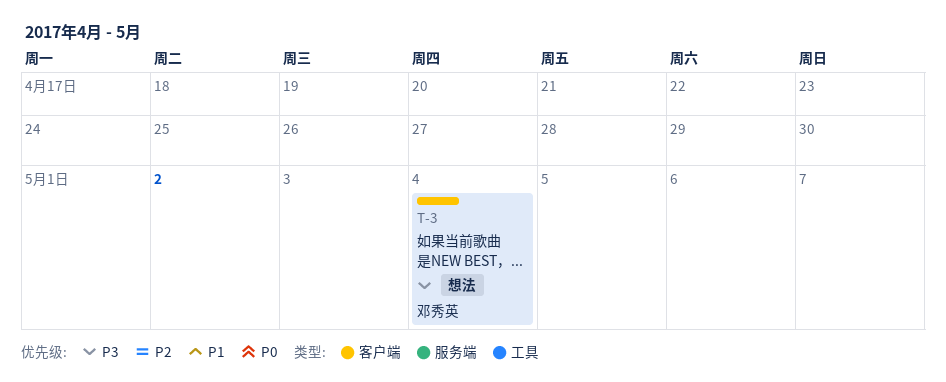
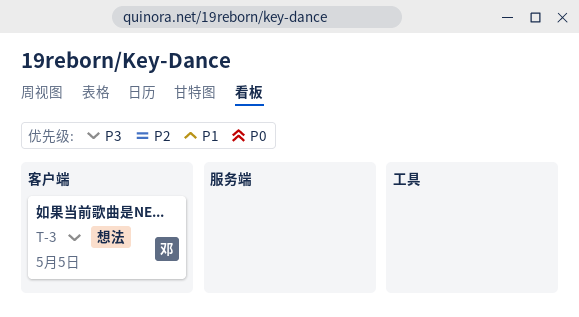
T-3, due: May 4 -> May 5

